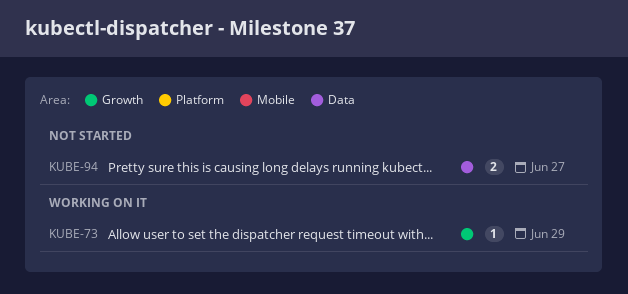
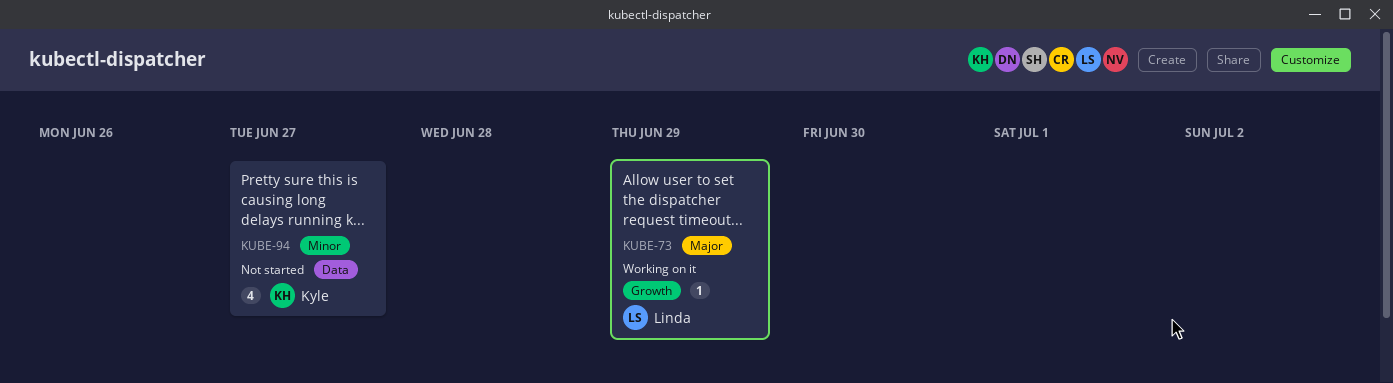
KUBE-94, estimate: 2 -> 4

